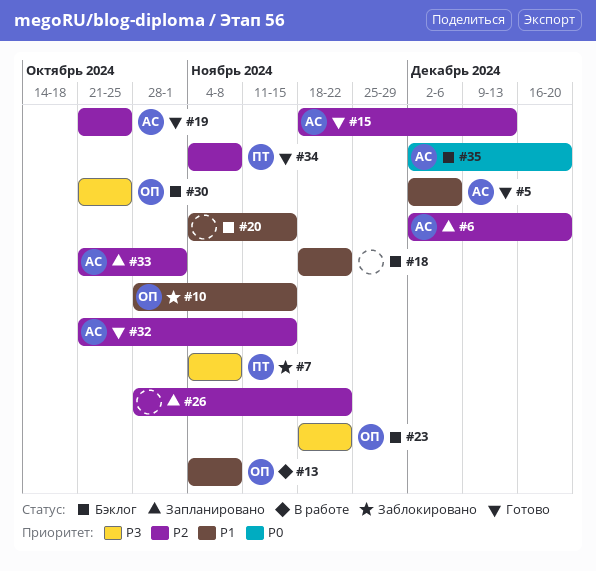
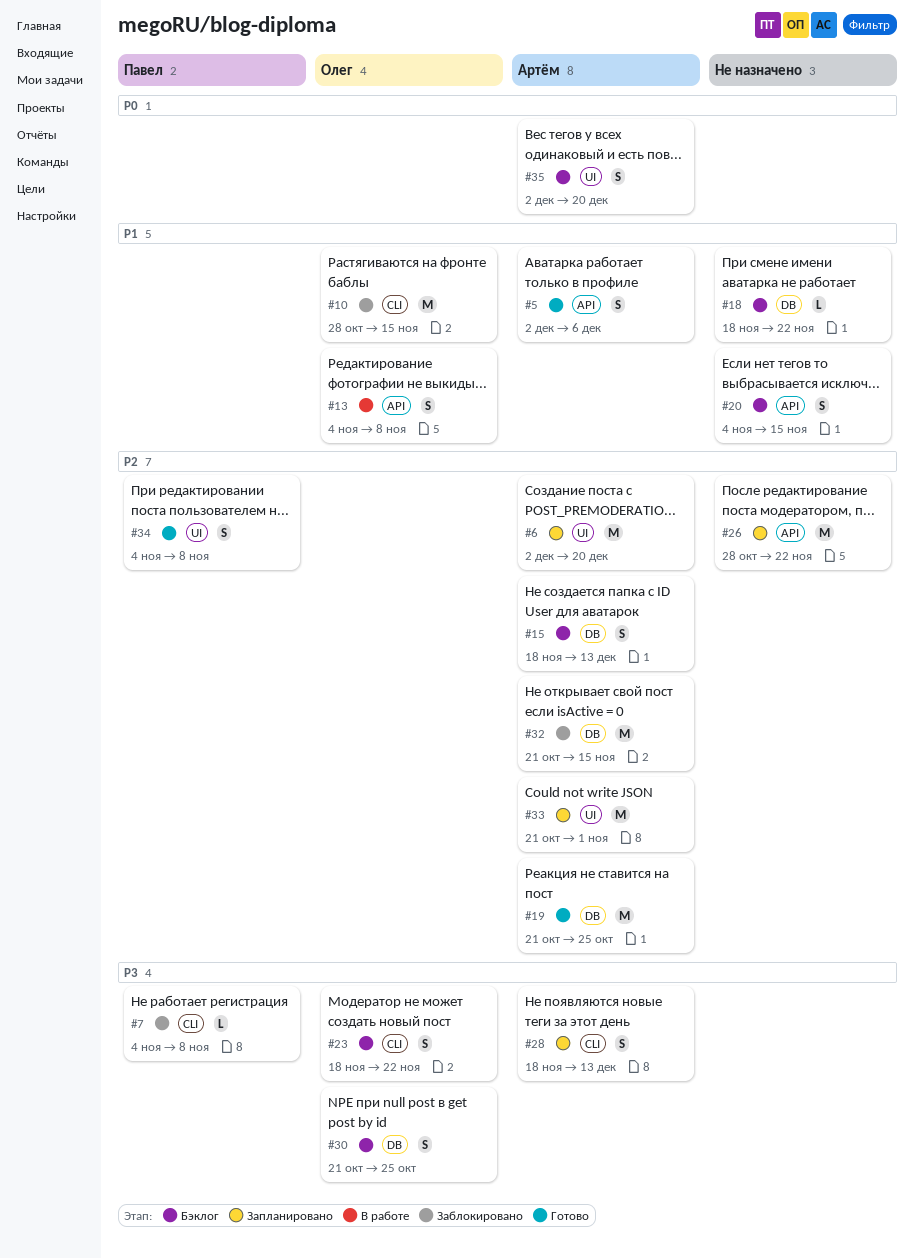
#15, status: Готово -> Бэклог
#28: none -> present
#32, status: Готово -> Заблокировано

